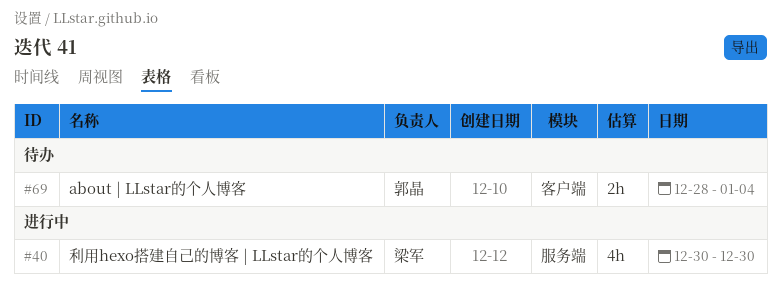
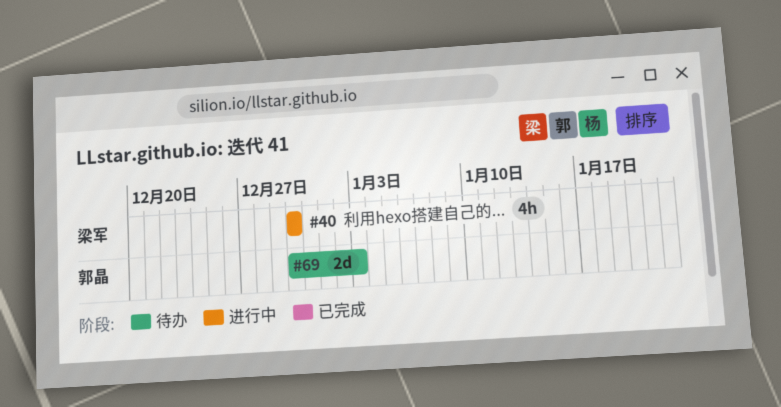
#69, estimate: 2h -> 2d
#69, start: Dec 28 -> Dec 30
#69, due: Jan 4 -> Jan 3

